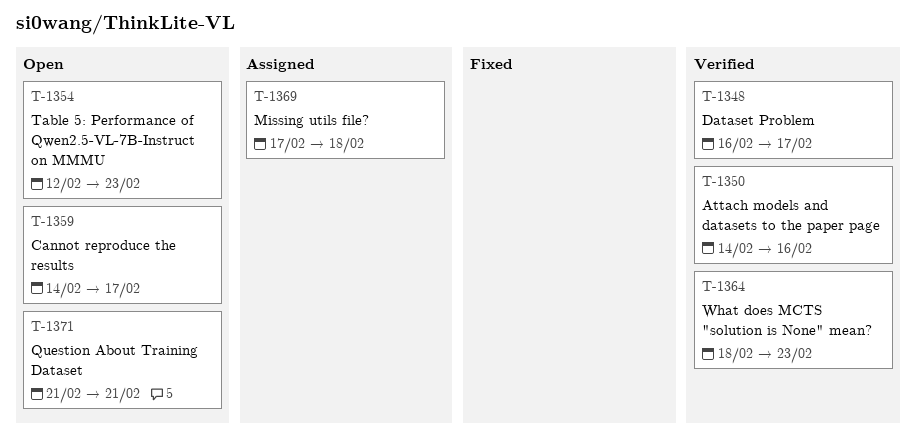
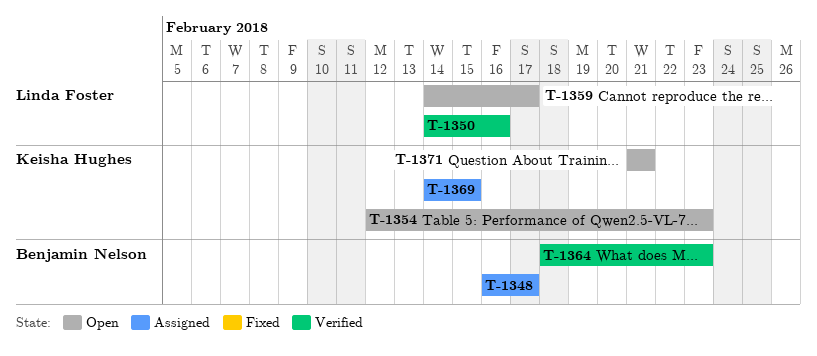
T-1348, status: Verified -> Assigned
T-1369, start: Feb 17 -> Feb 14
T-1369, due: Feb 18 -> Feb 15

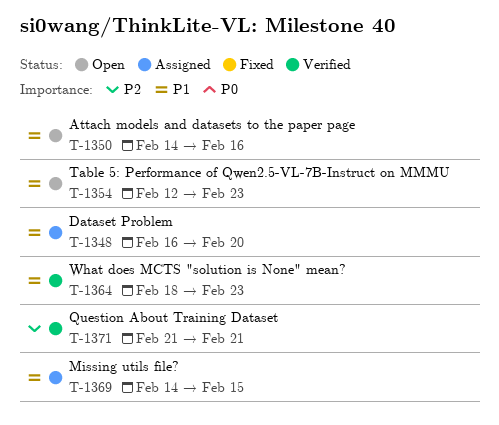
T-1348, due: Feb 17 -> Feb 20
T-1350, status: Verified -> Open
T-1359: present -> none
T-1371, status: Open -> Verified

